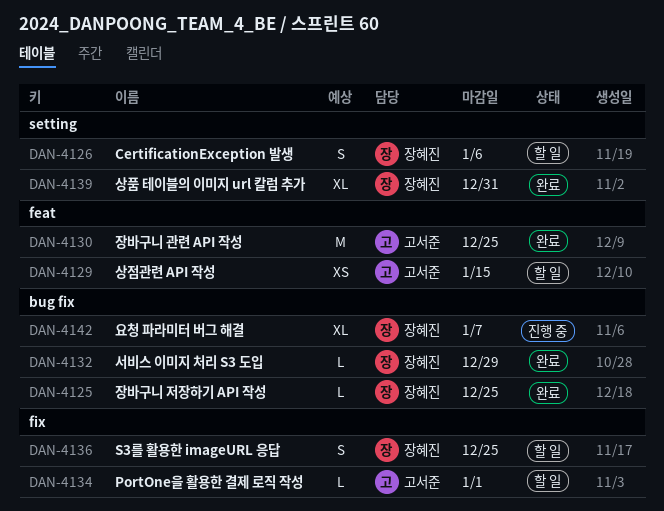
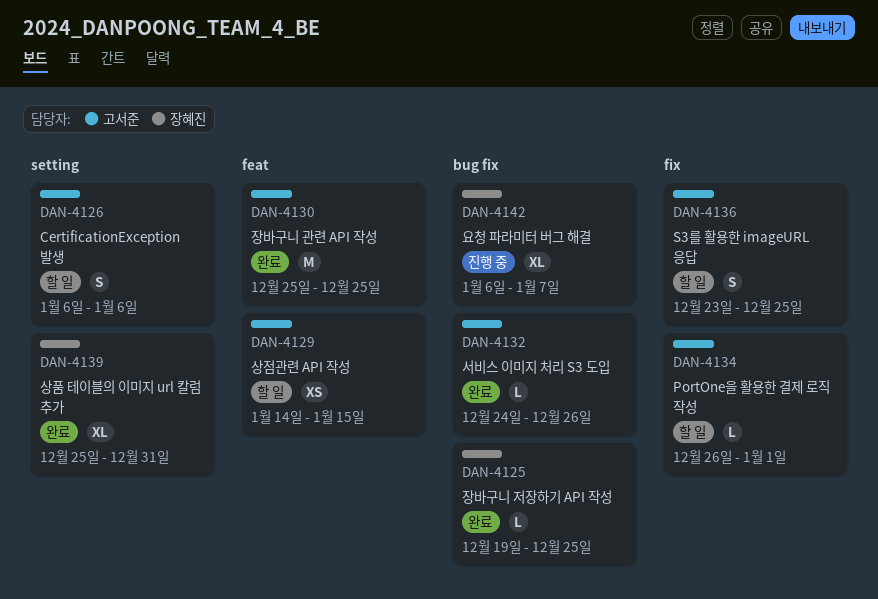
DAN-4126, owner: 장혜진 -> 고서준
DAN-4132, owner: 장혜진 -> 고서준
DAN-4132, due: Dec 29 -> Dec 26
DAN-4136, owner: 장혜진 -> 고서준

